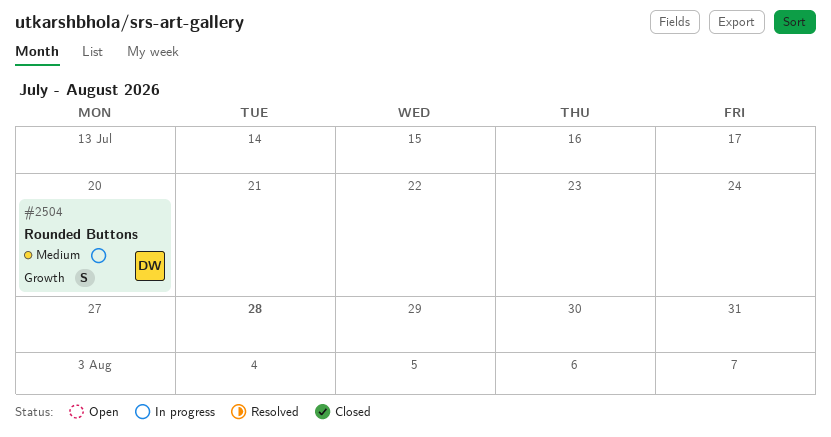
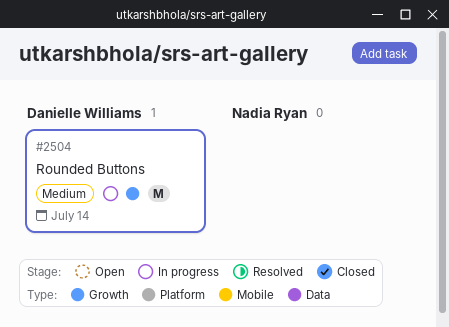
#2504, estimate: S -> M
#2504, due: Jul 20 -> Jul 14

